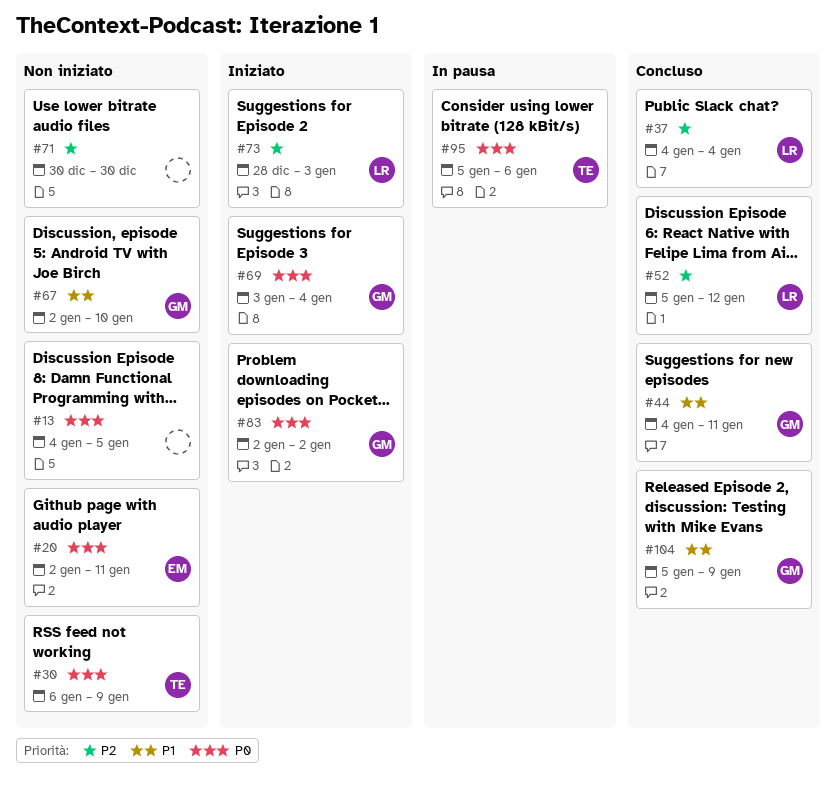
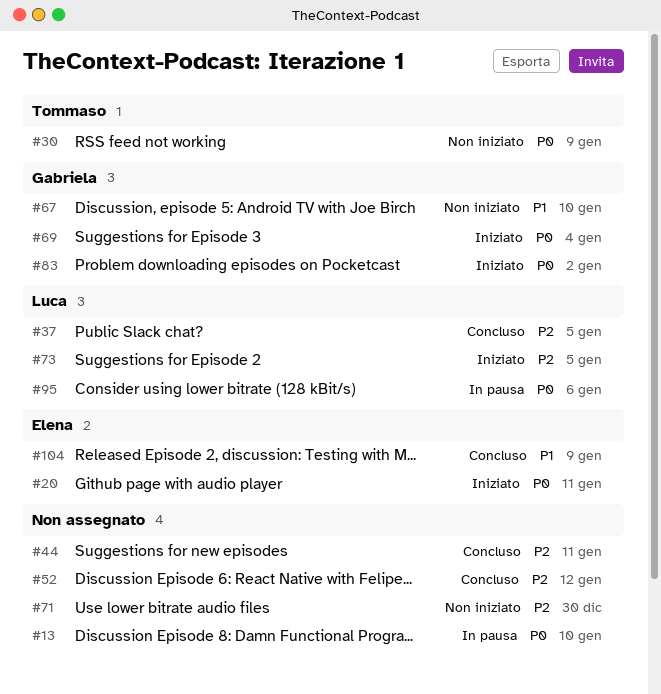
#13, status: Non iniziato -> In pausa
#13, due: Jan 5 -> Jan 10
#20, status: Non iniziato -> Iniziato
#37, due: Jan 4 -> Jan 5
#44, owner: Gabriela -> none
#44, priority: P1 -> P2
#52, owner: Luca -> none
#73, due: Jan 3 -> Jan 5
#95, owner: Tommaso -> Luca
#104, owner: Gabriela -> Elena

